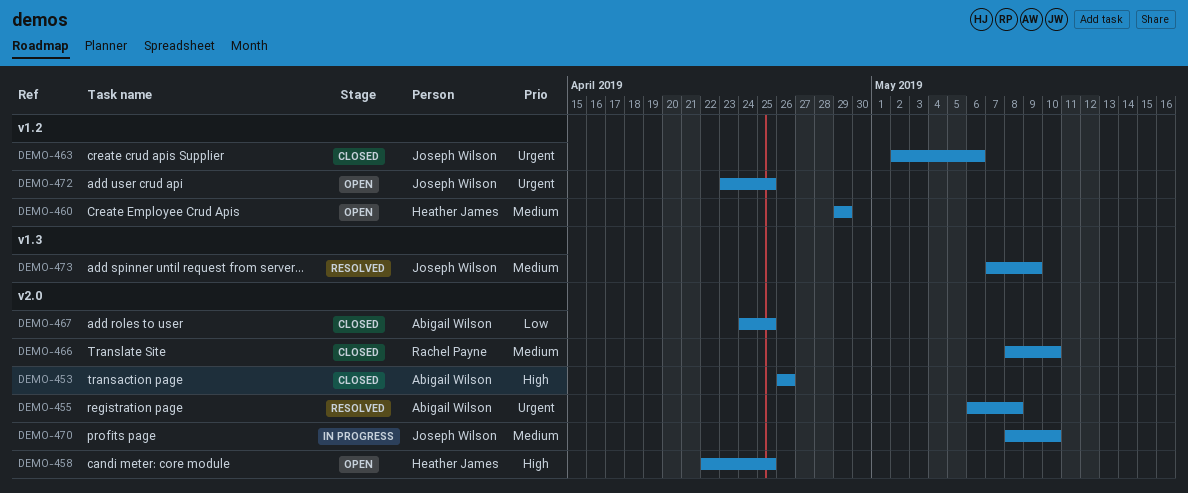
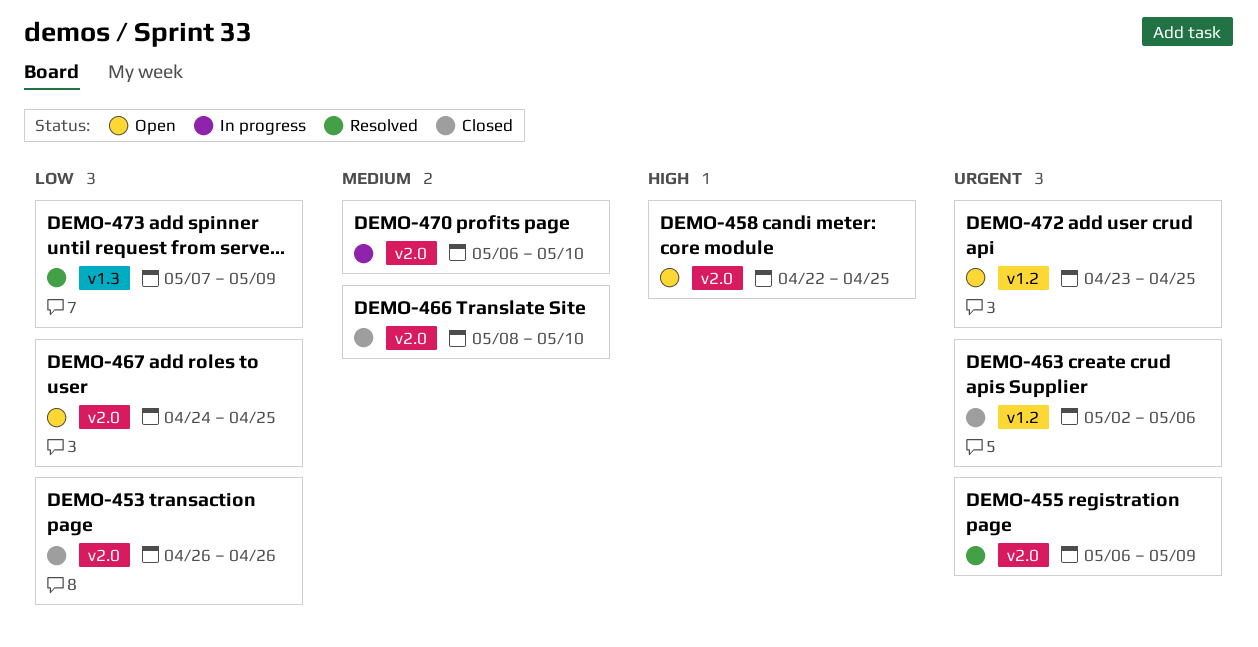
DEMO-453, priority: High -> Low
DEMO-455, due: May 8 -> May 9
DEMO-460: present -> none
DEMO-467, status: Closed -> Open
DEMO-470, start: May 8 -> May 6
DEMO-473, priority: Medium -> Low

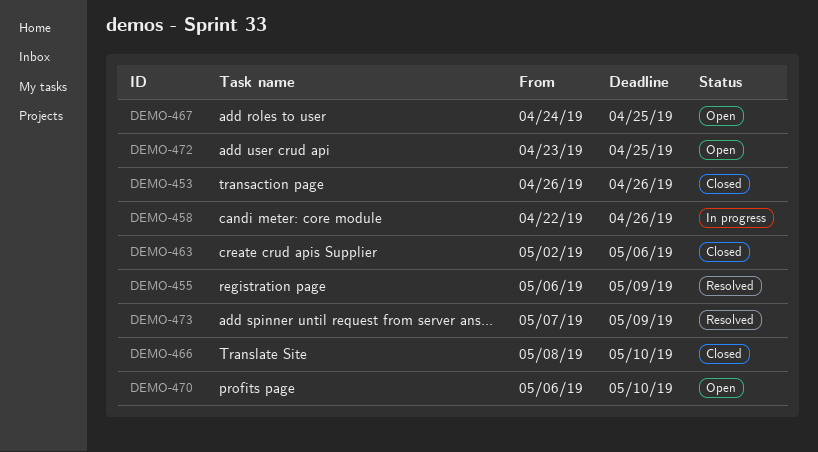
DEMO-458, status: Open -> In progress
DEMO-458, due: Apr 25 -> Apr 26
DEMO-470, status: In progress -> Open

